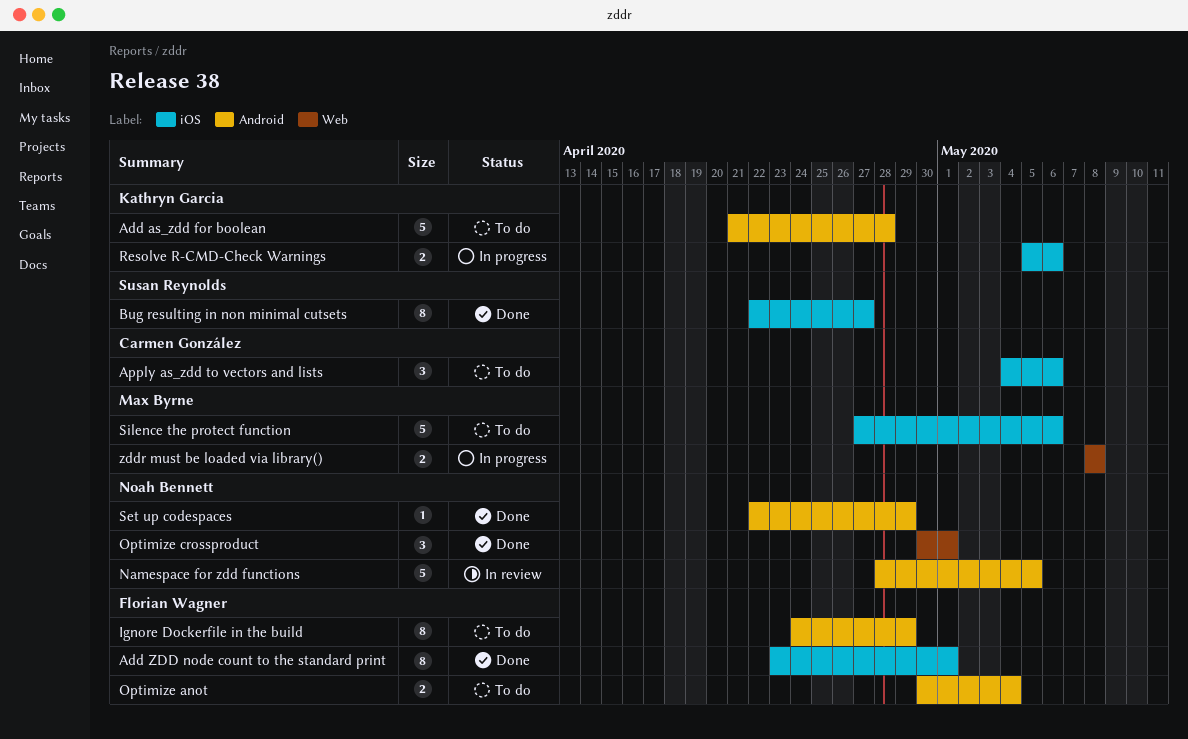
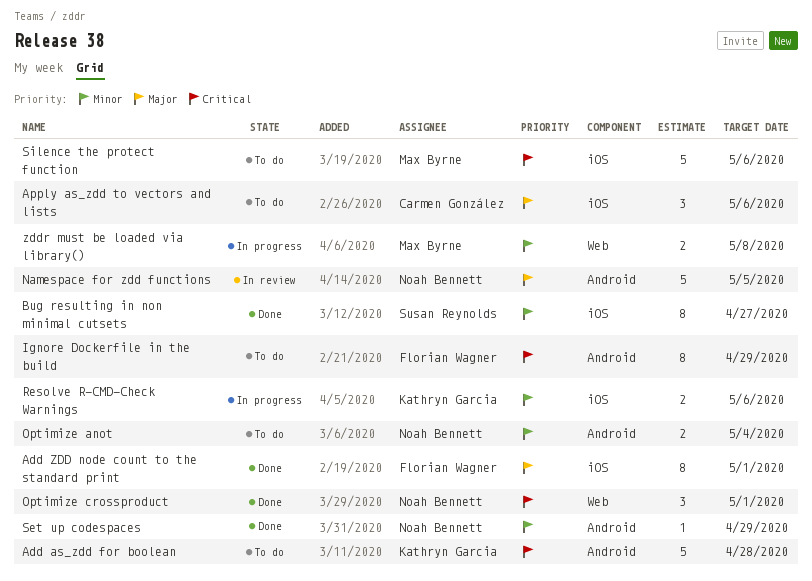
Optimize anot, owner: Florian Wagner -> Noah Bennett

